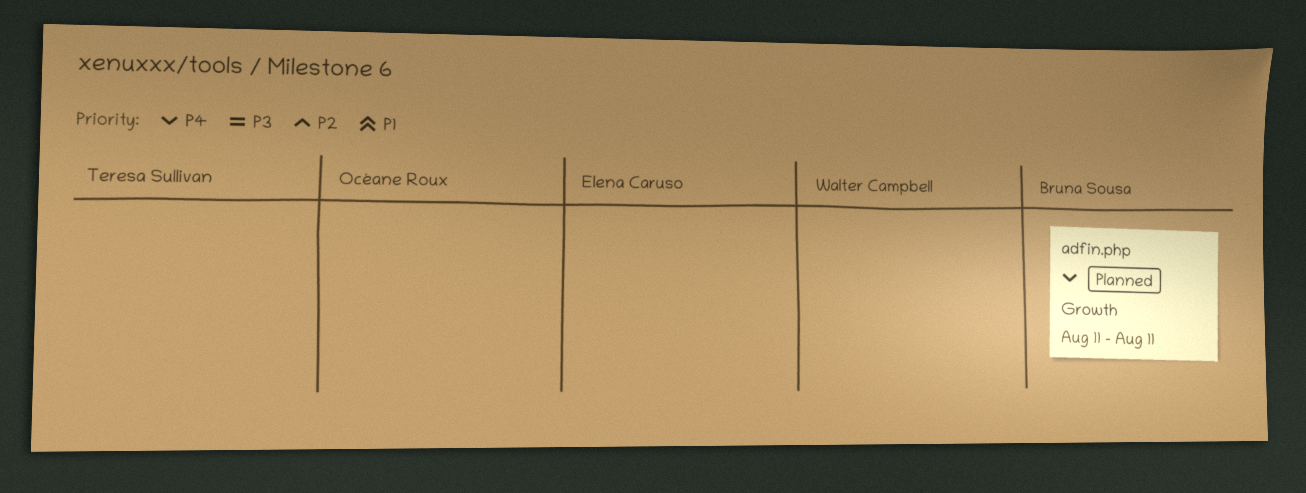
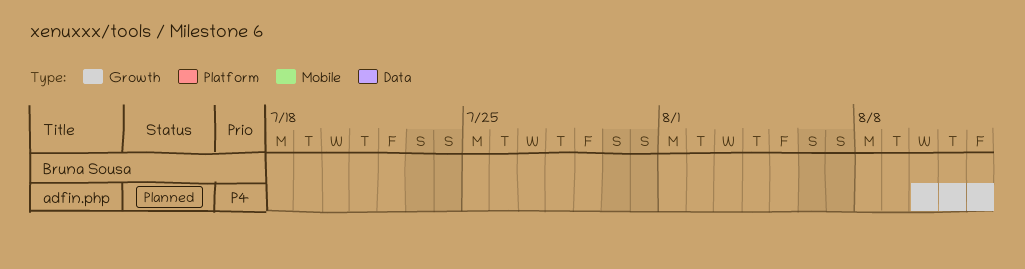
adfin.php, start: Aug 11 -> Aug 10
adfin.php, due: Aug 11 -> Aug 12

